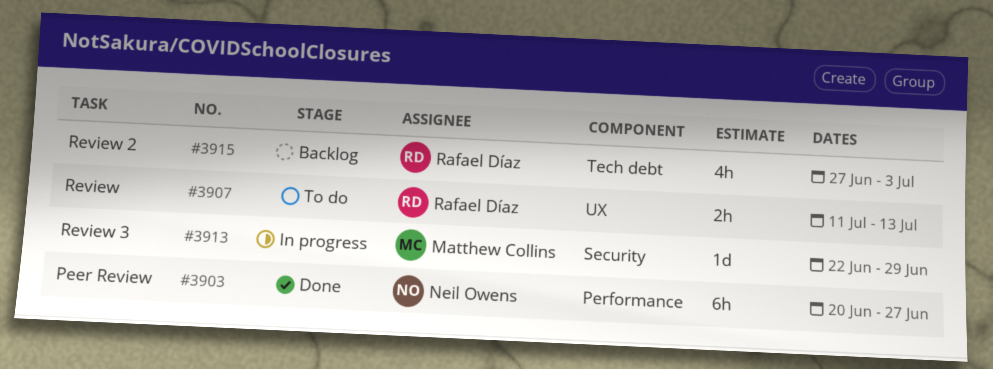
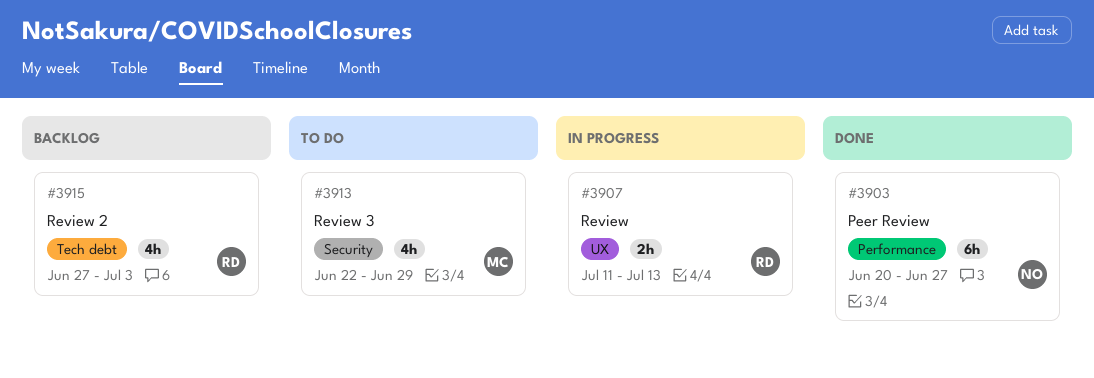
#3907, status: To do -> In progress
#3913, status: In progress -> To do
#3913, estimate: 1d -> 4h

